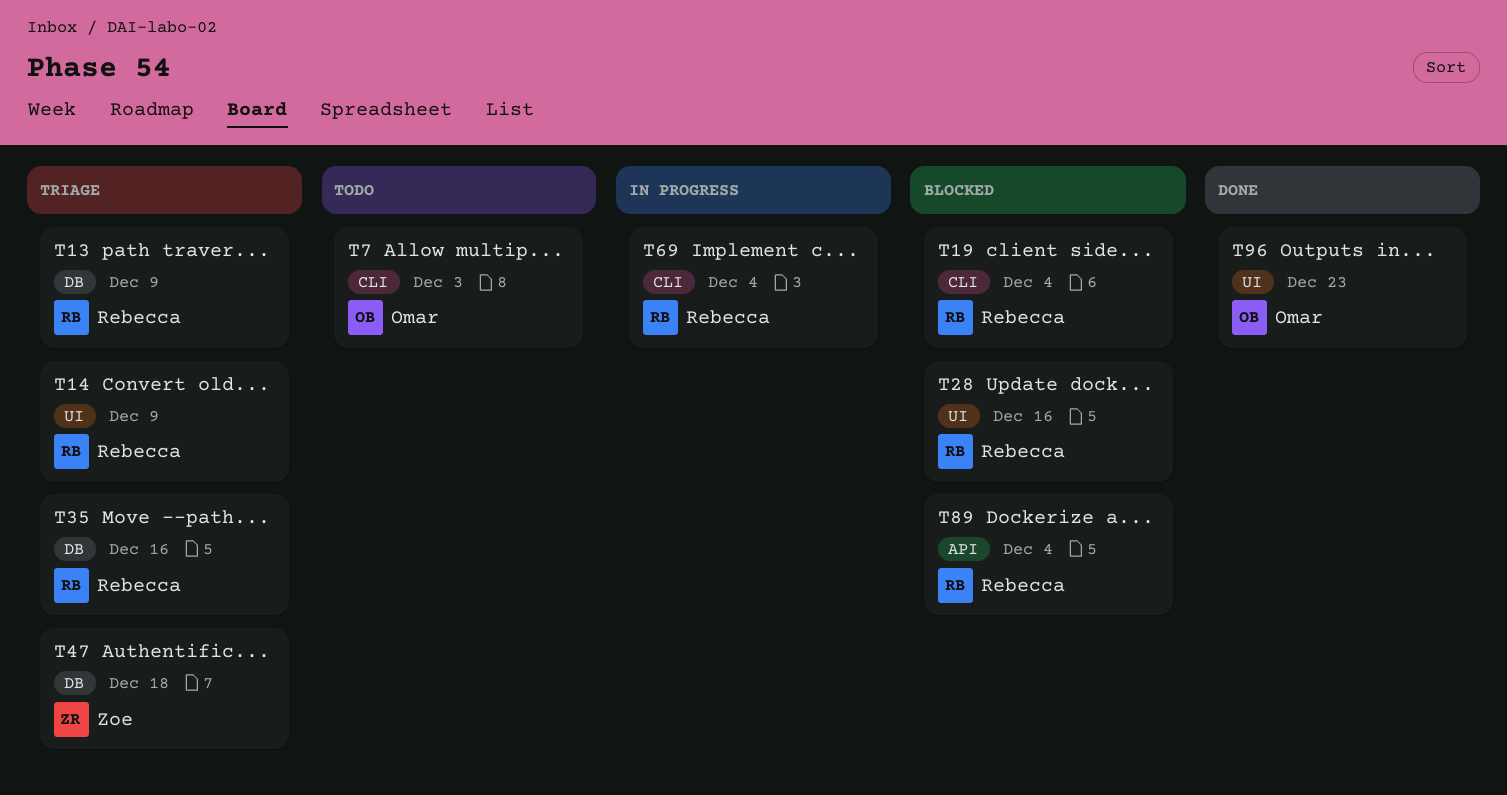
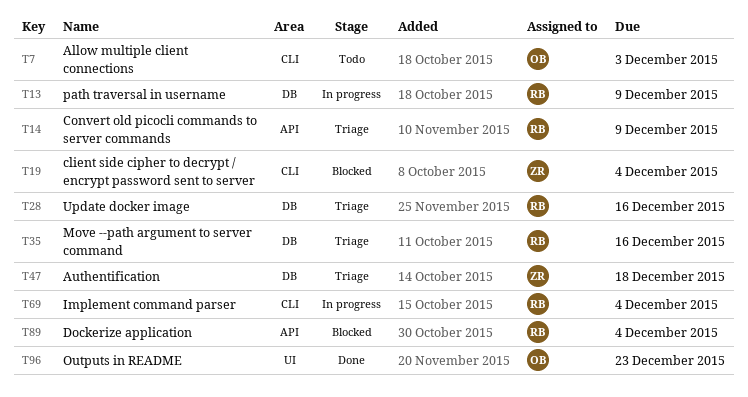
T13, status: Triage -> In progress
T14, label: UI -> API
T19, owner: Rebecca -> Zoe
T28, status: Blocked -> Triage
T28, label: UI -> DB

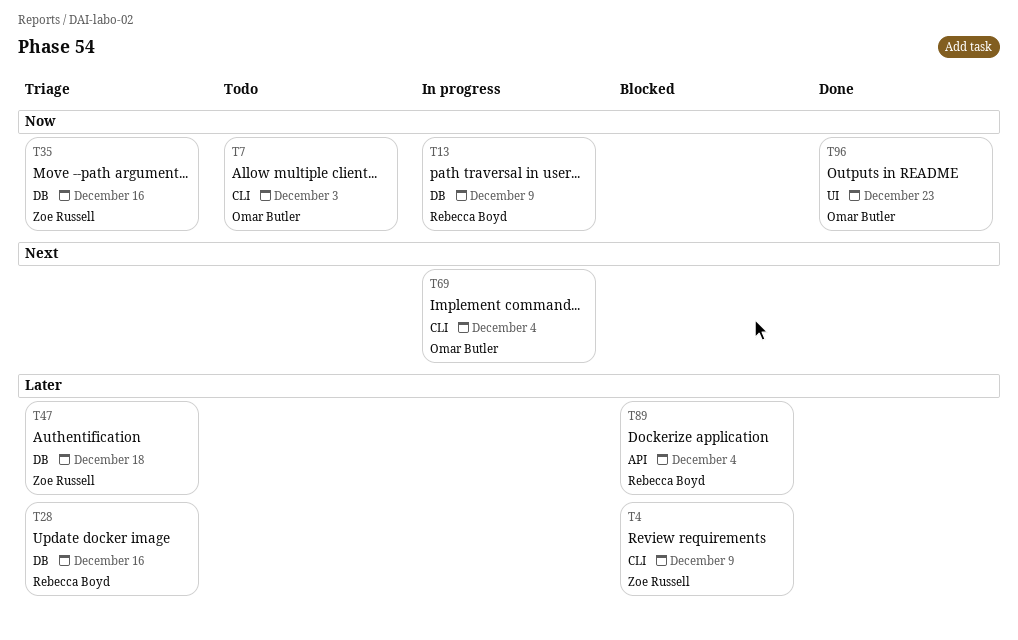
T4: none -> present
T14: present -> none
T19: present -> none
T35, owner: Rebecca Boyd -> Zoe Russell
T69, owner: Rebecca Boyd -> Omar Butler

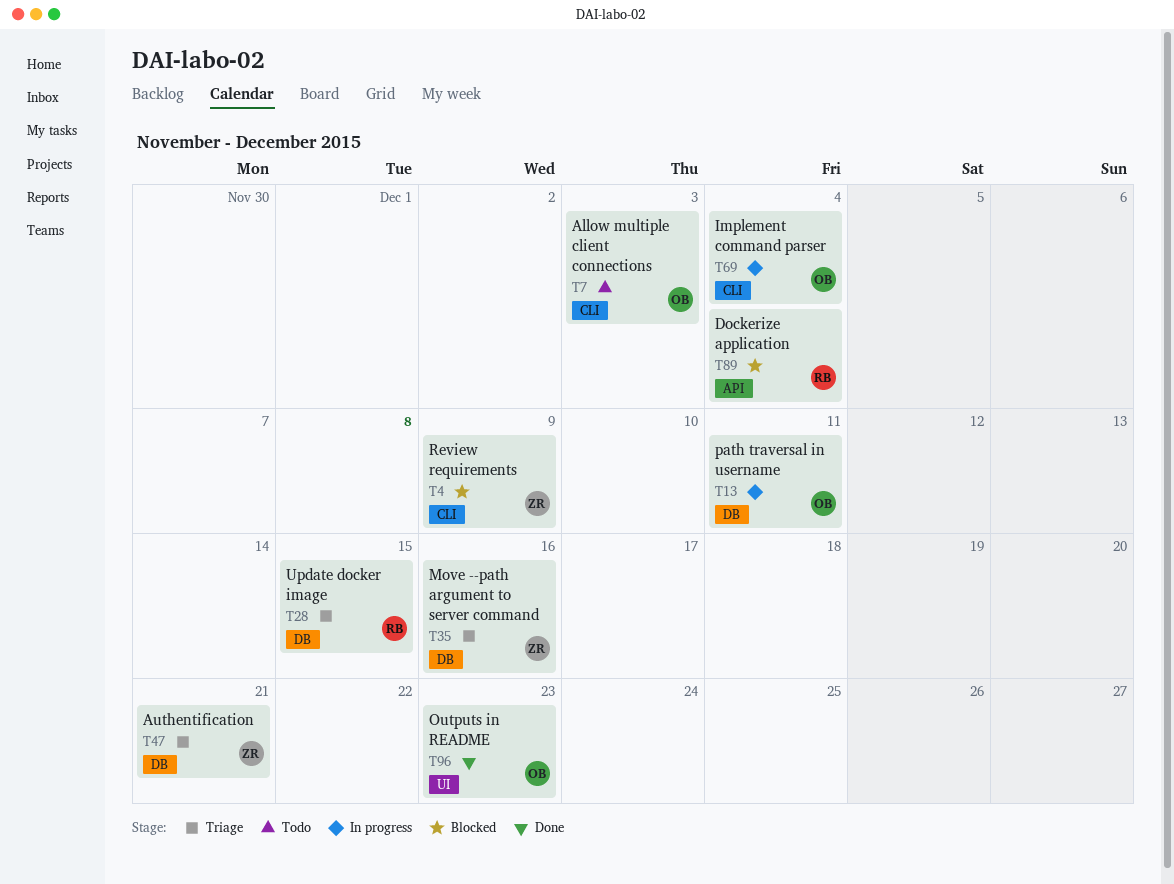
T13, owner: Rebecca Boyd -> Omar Butler
T13, due: Dec 9 -> Dec 11
T28, due: Dec 16 -> Dec 15
T47, due: Dec 18 -> Dec 21

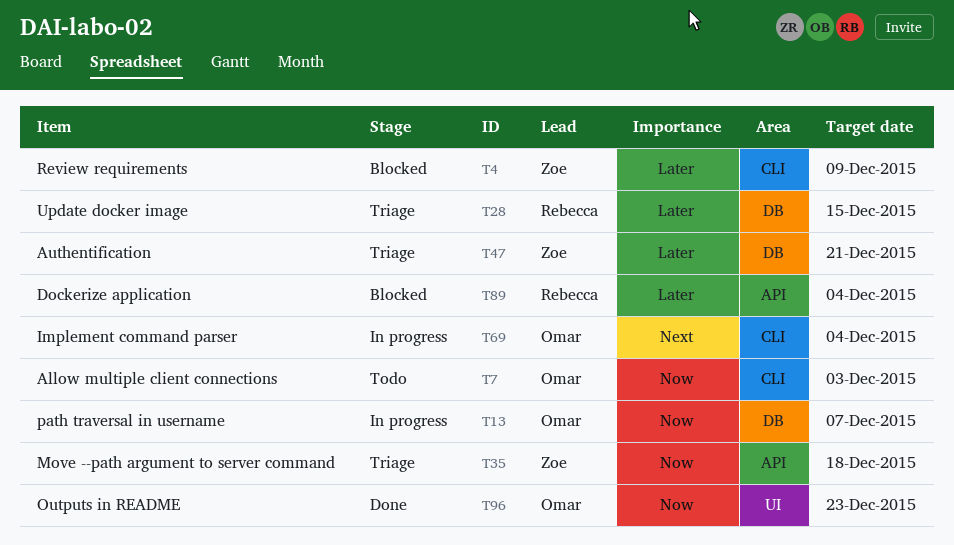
T13, due: Dec 11 -> Dec 7
T35, label: DB -> API
T35, due: Dec 16 -> Dec 18

